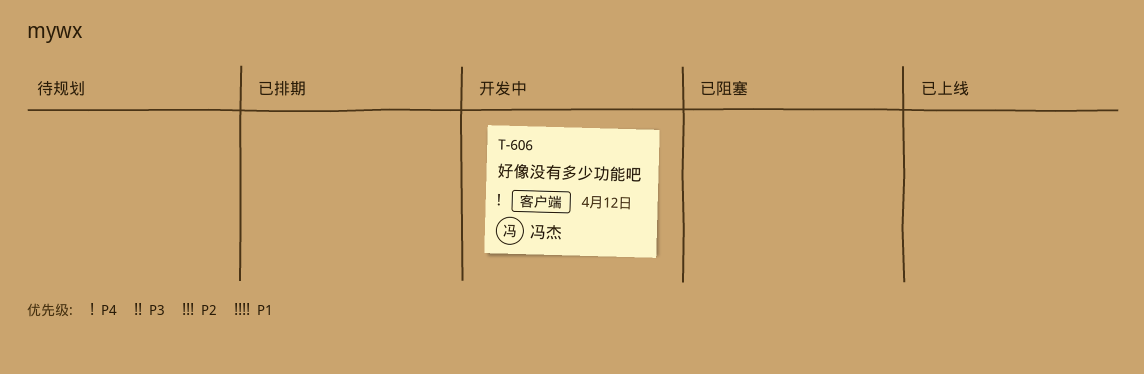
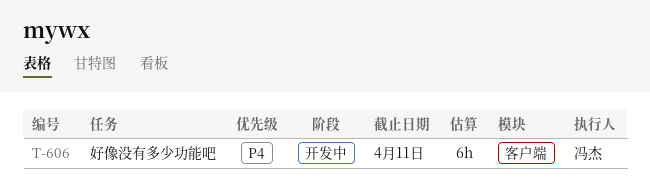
T-606, due: Apr 12 -> Apr 11

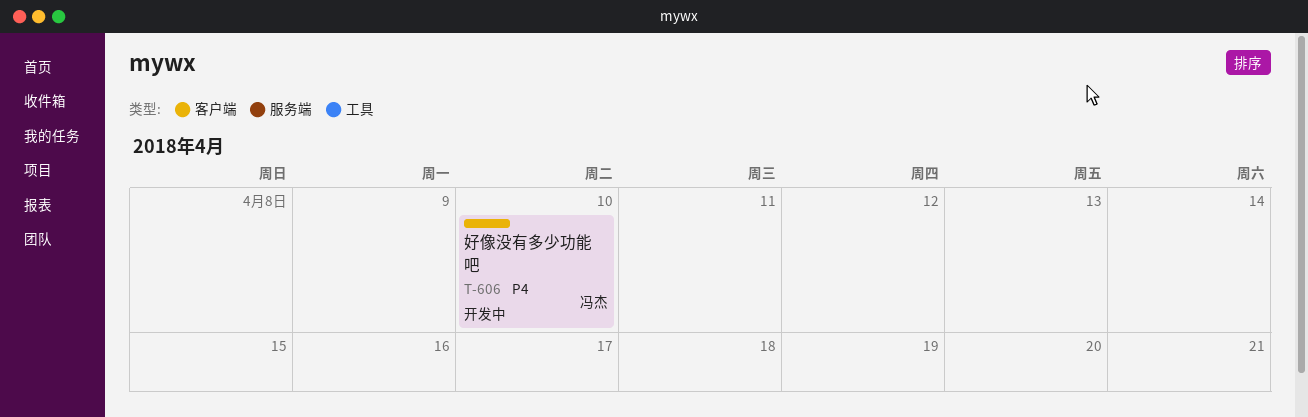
T-606, due: Apr 11 -> Apr 10

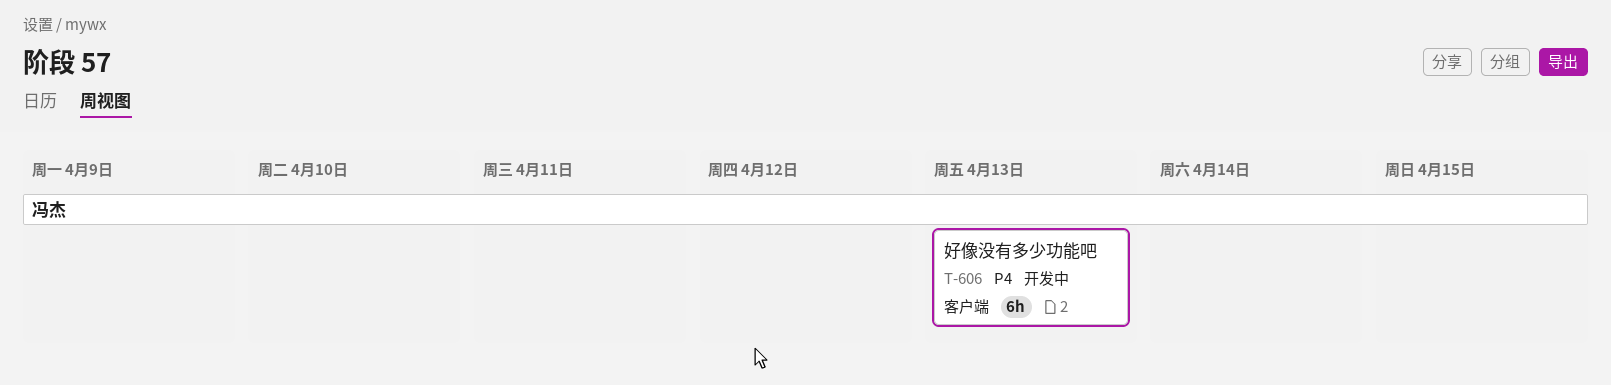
T-606, due: Apr 10 -> Apr 13

